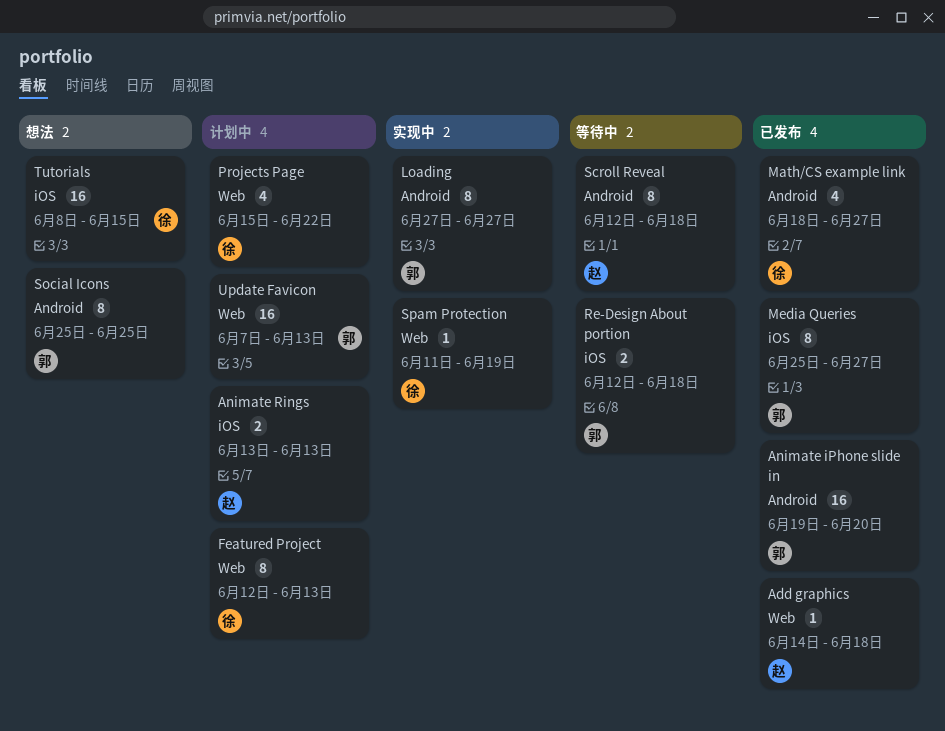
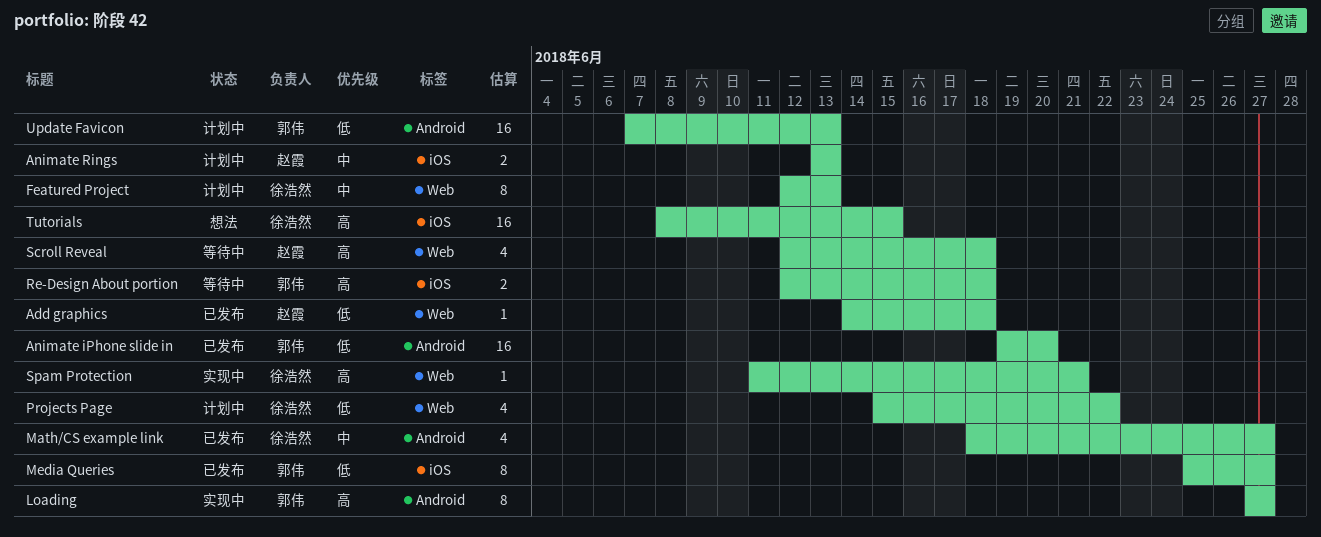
Scroll Reveal, label: Android -> Web
Scroll Reveal, estimate: 8 -> 4
Social Icons: present -> none
Spam Protection, due: Jun 19 -> Jun 21
Update Favicon, label: Web -> Android

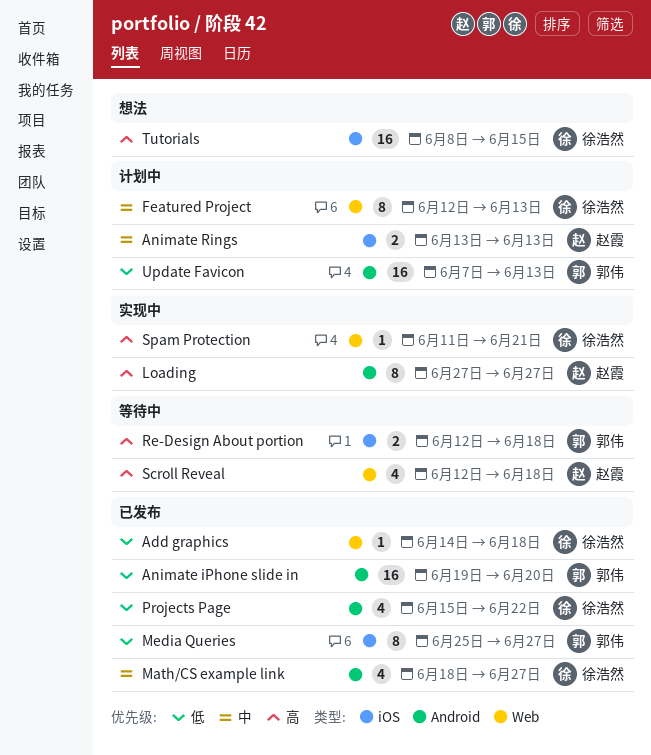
Add graphics, owner: 赵霞 -> 徐浩然
Loading, owner: 郭伟 -> 赵霞
Projects Page, status: 计划中 -> 已发布
Projects Page, label: Web -> Android

